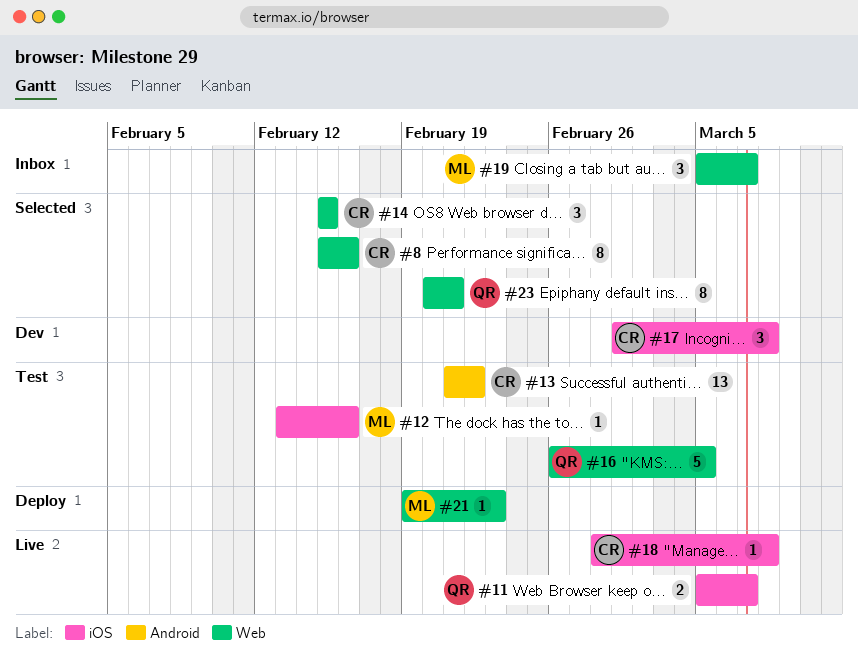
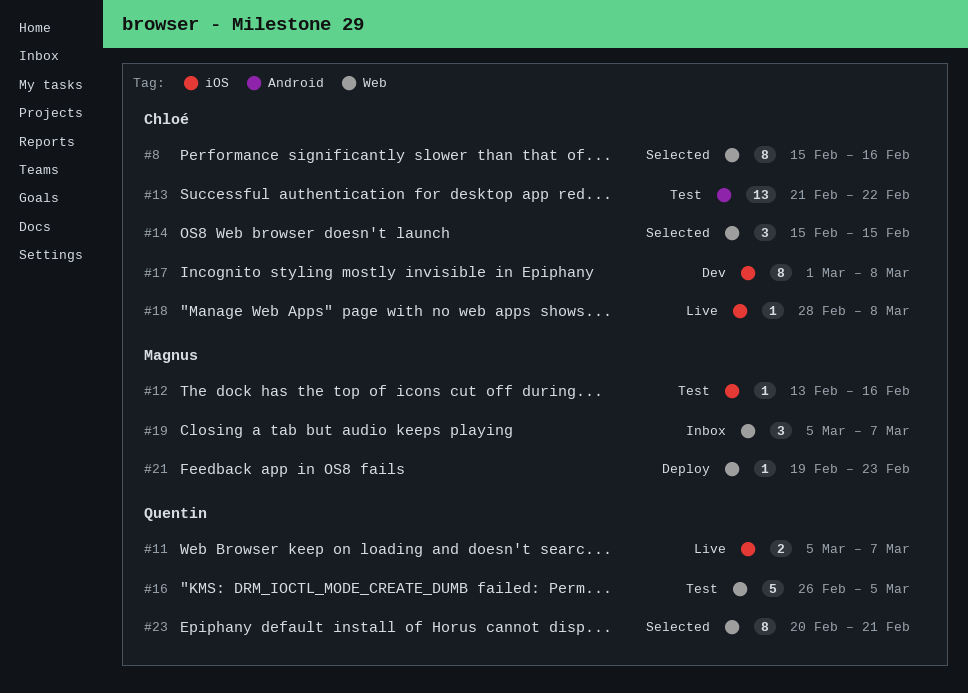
#17, estimate: 3 -> 8

